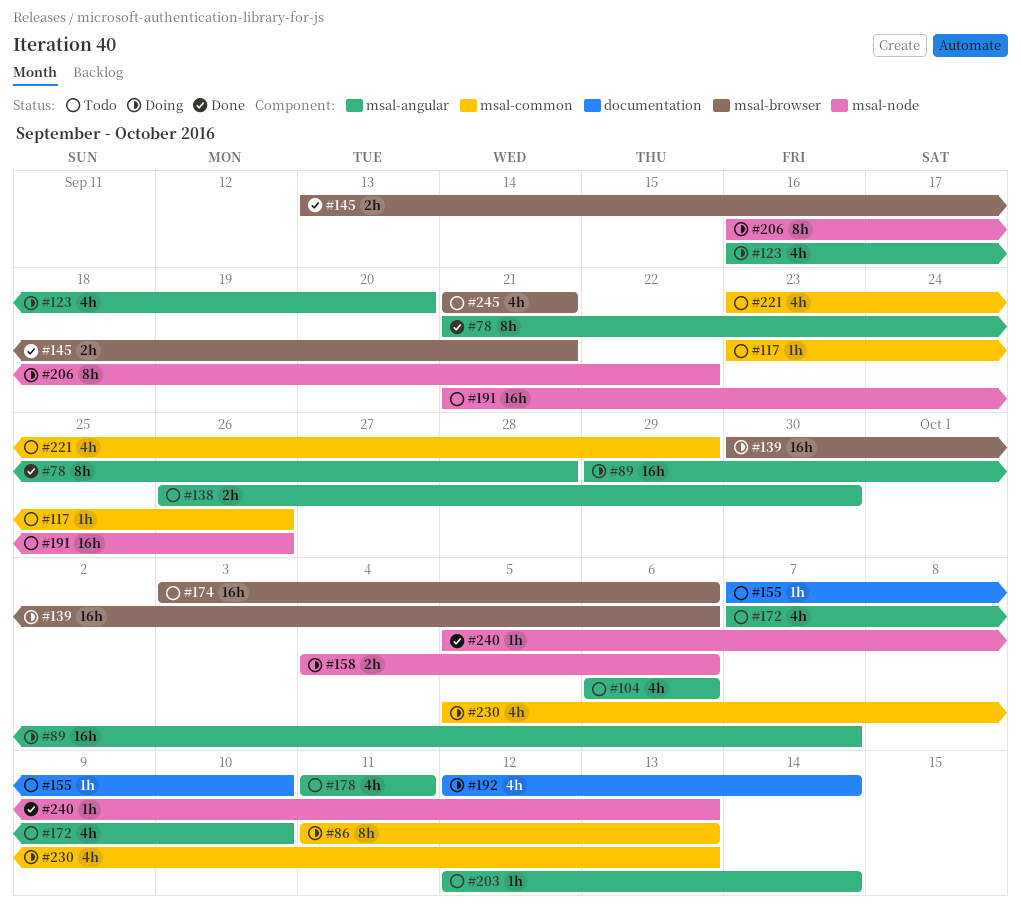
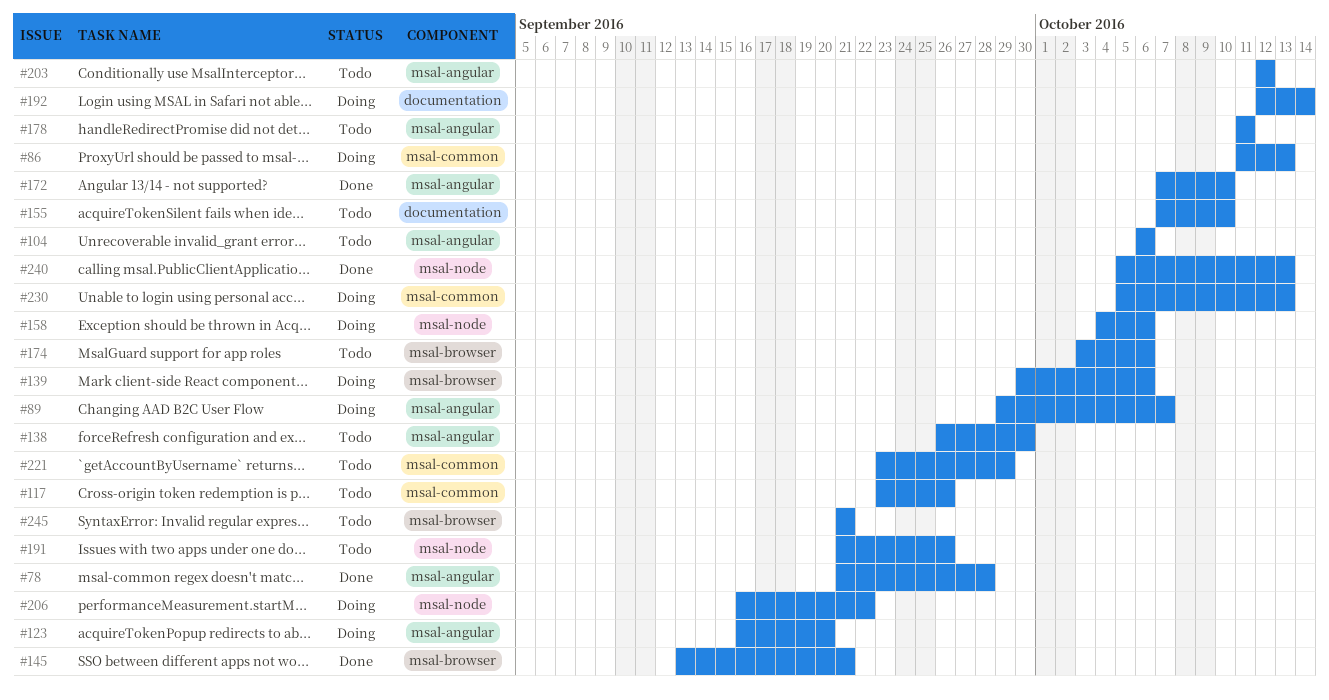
#172, status: Todo -> Done
#203, due: Oct 14 -> Oct 12

